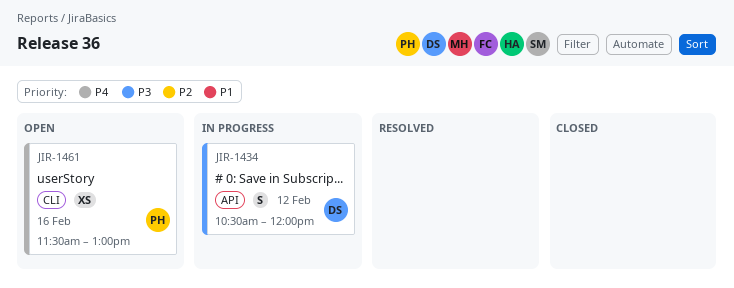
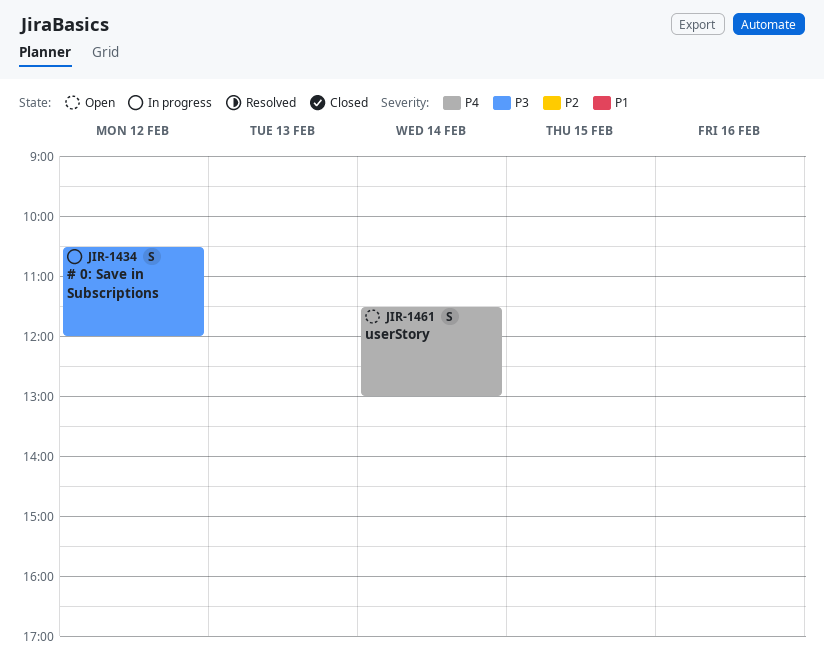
JIR-1461, estimate: XS -> S
JIR-1461, day: Feb 16 -> Feb 14

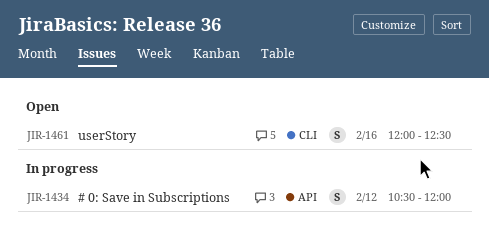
JIR-1461, day: Feb 14 -> Feb 16
JIR-1461, begins: 11:30 -> 12:00
JIR-1461, ends: 13:00 -> 12:30

